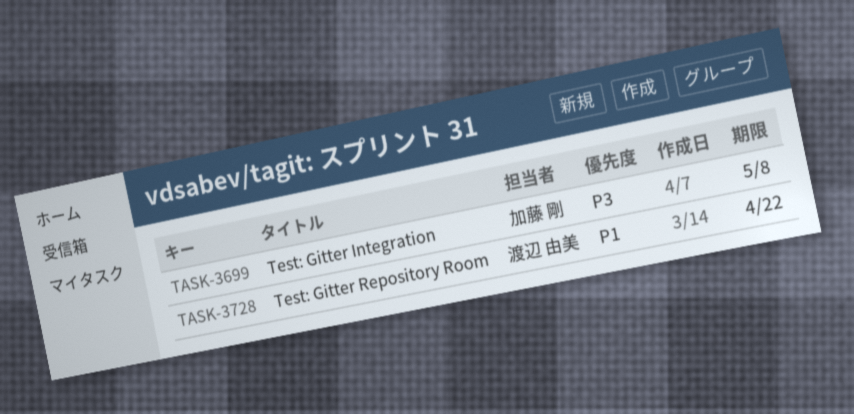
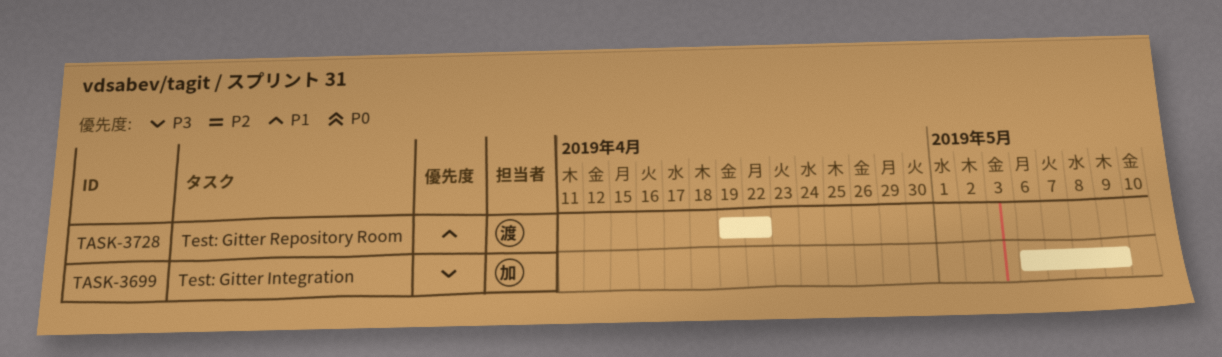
TASK-3699, due: May 8 -> May 9

